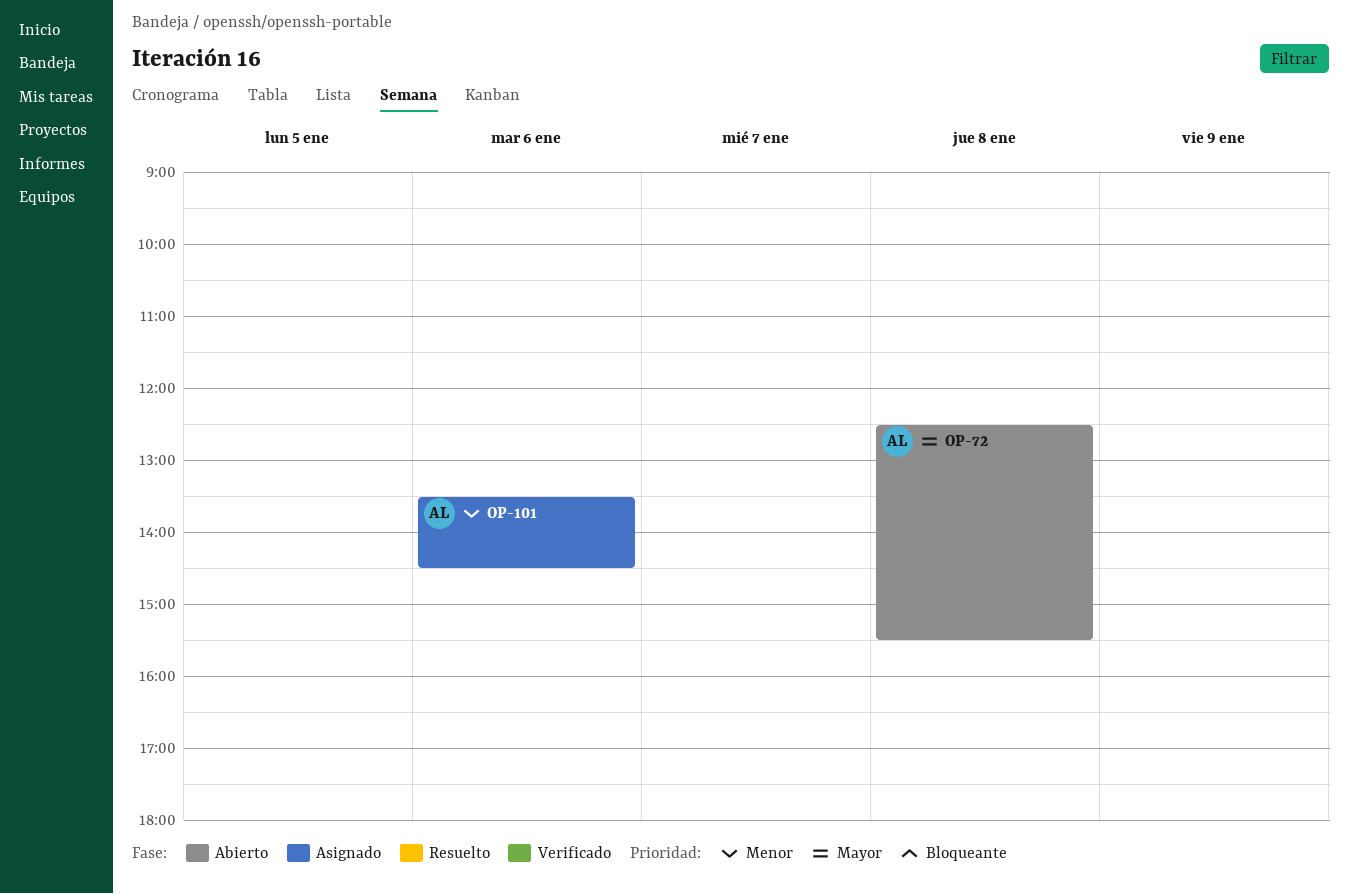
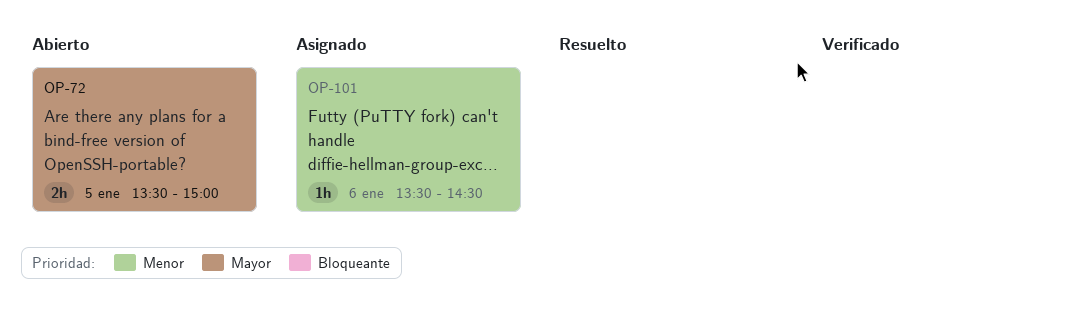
OP-72, day: Jan 8 -> Jan 5
OP-72, begins: 12:30 -> 13:30
OP-72, ends: 15:30 -> 15:00

